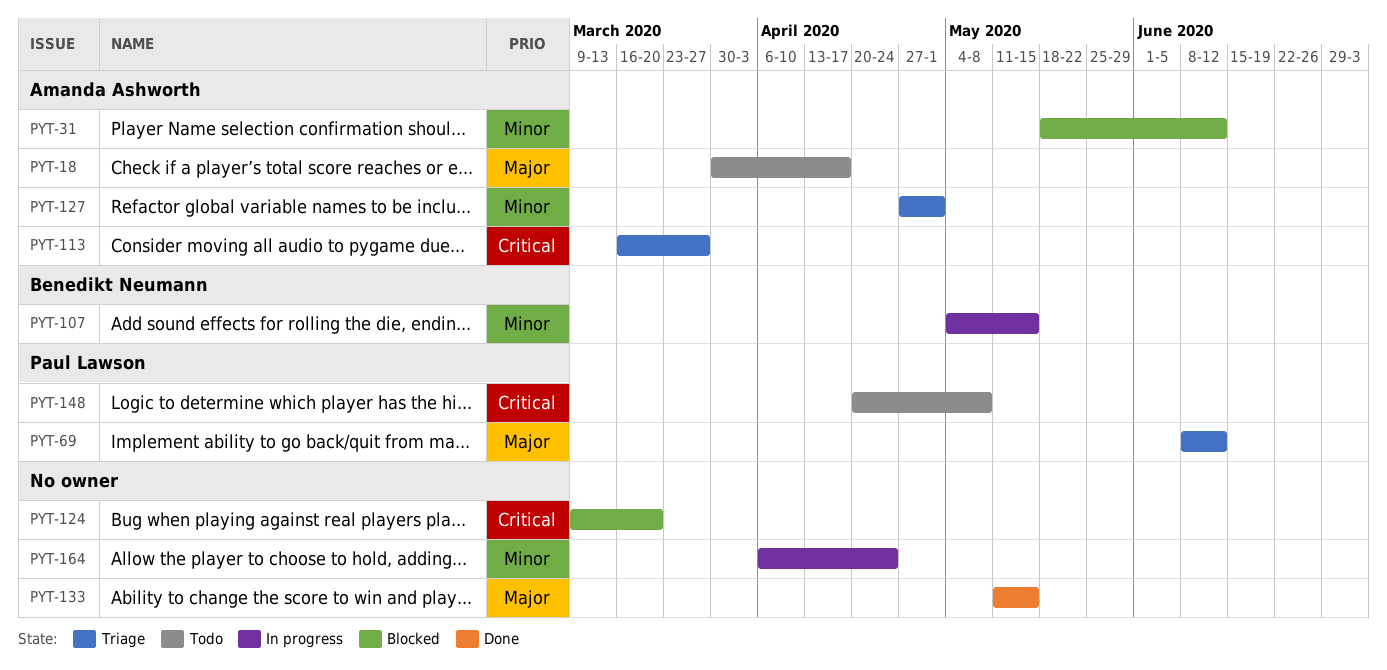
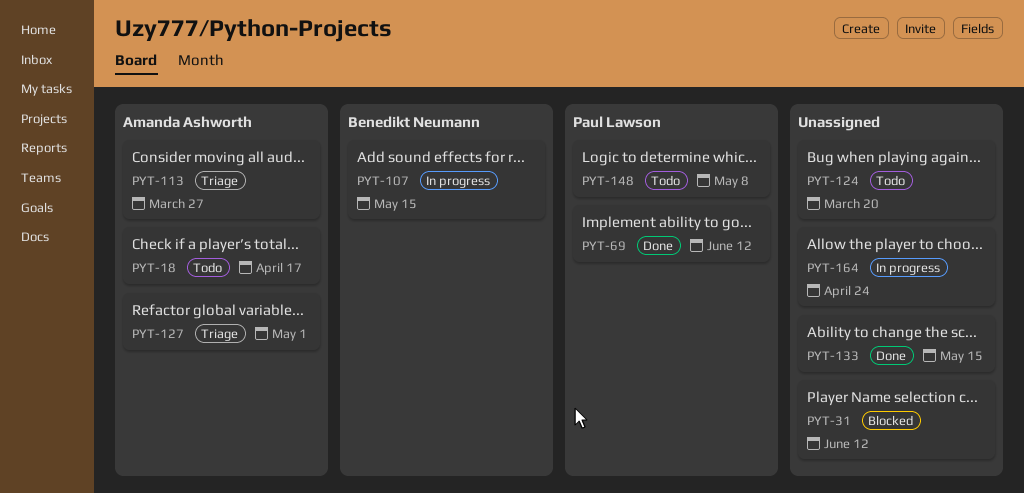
PYT-31, owner: Amanda Ashworth -> none
PYT-69, status: Triage -> Done
PYT-124, status: Blocked -> Todo

